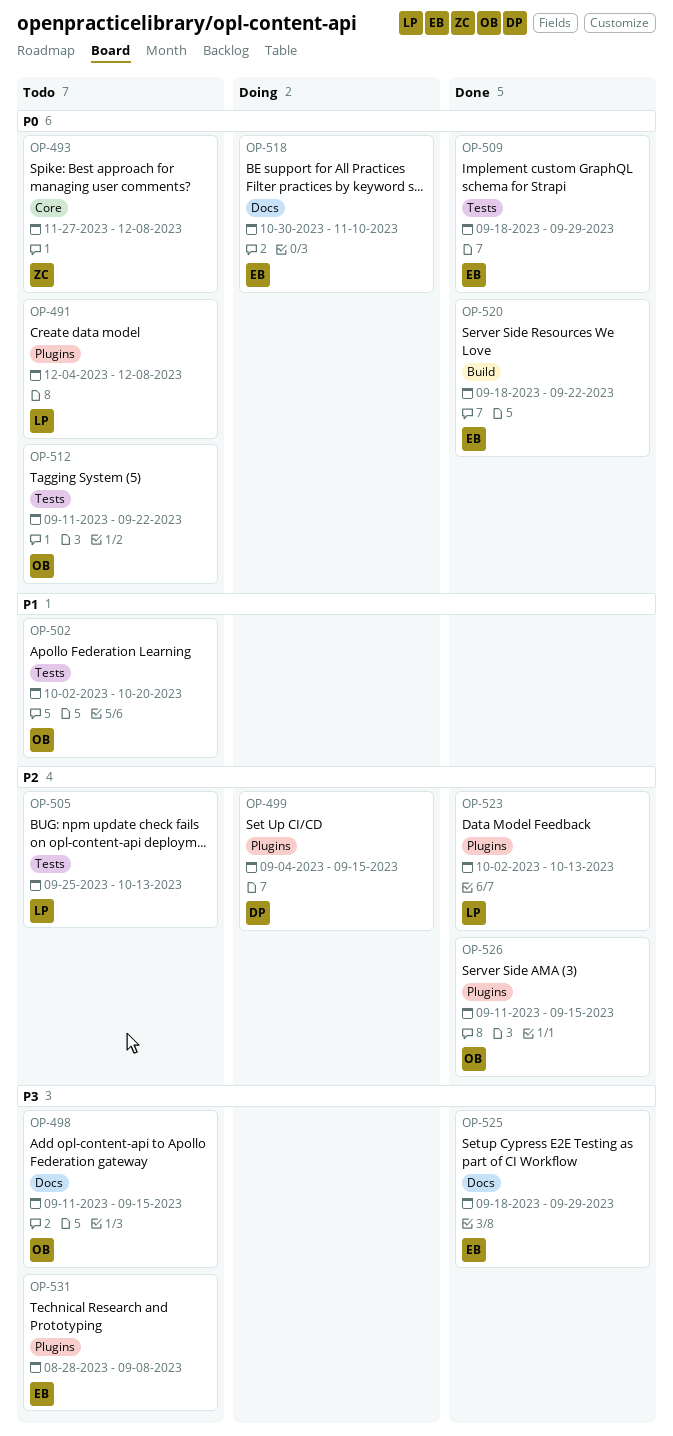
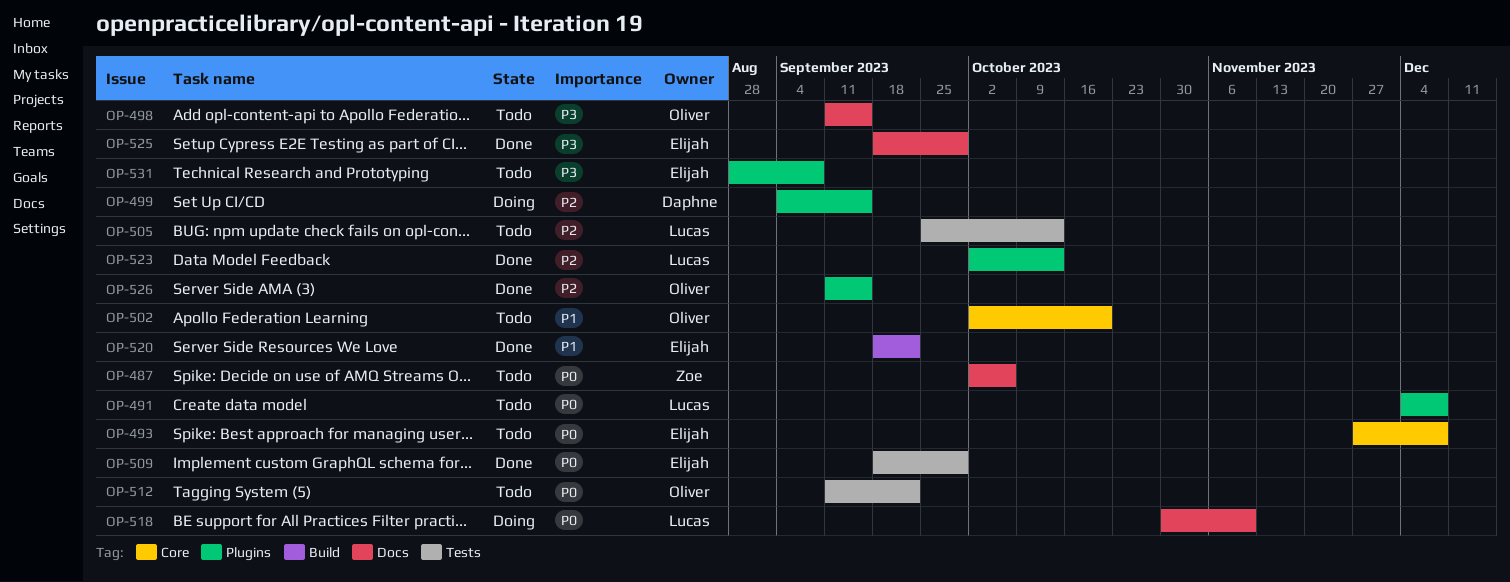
OP-487: none -> present
OP-493, owner: Zoe -> Elijah
OP-502, label: Tests -> Core
OP-518, owner: Elijah -> Lucas
OP-520, priority: P0 -> P1

